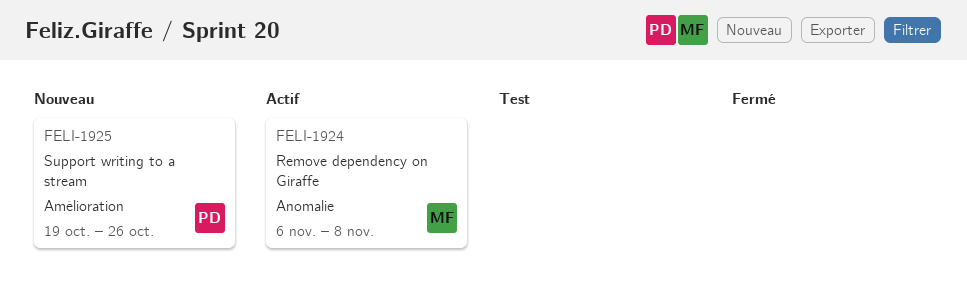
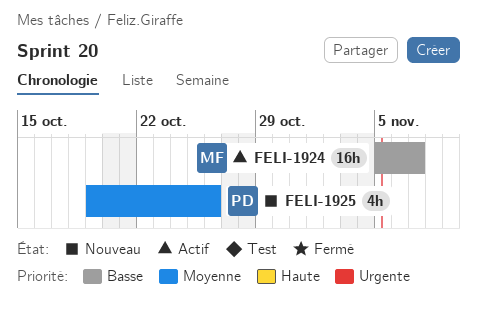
FELI-1924, start: Nov 6 -> Nov 5
FELI-1924, due: Nov 8 -> Nov 7

